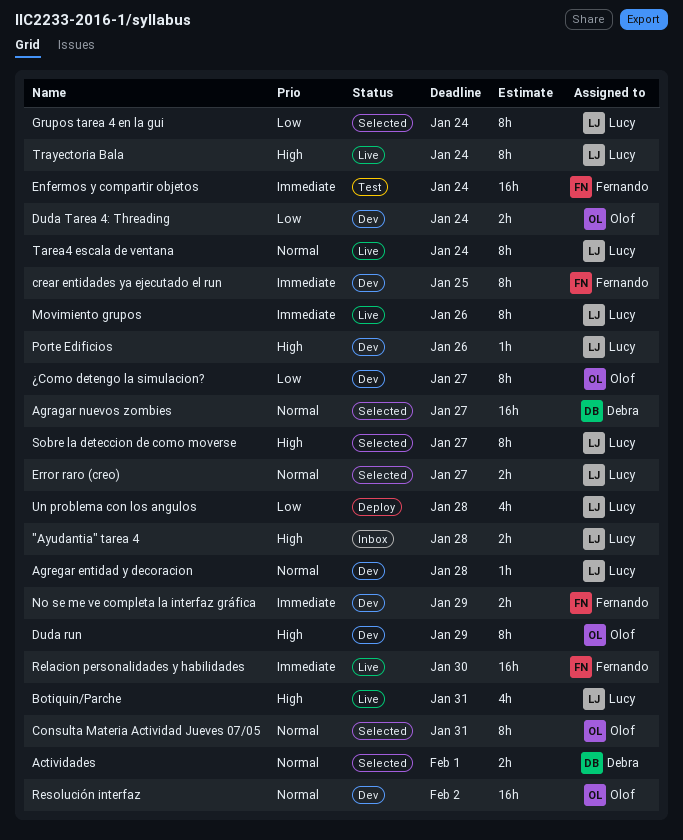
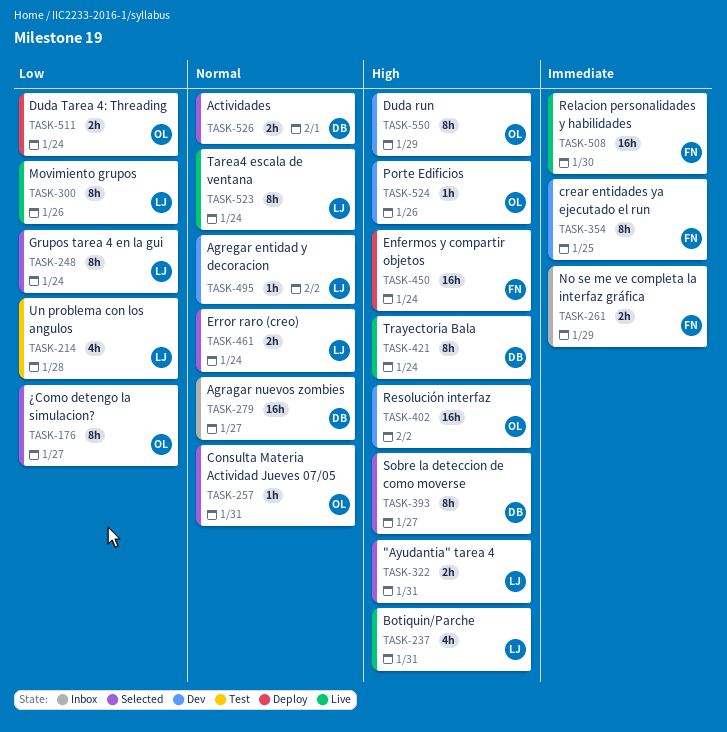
"Ayudantia" tarea 4, status: Inbox -> Selected
"Ayudantia" tarea 4, due: Jan 28 -> Jan 31
Agragar nuevos zombies, status: Selected -> Inbox
Agregar entidad y decoracion, due: Jan 28 -> Feb 2
Consulta Materia Actividad Jueves 07/05, estimate: 8h -> 1h
Duda Tarea 4: Threading, status: Dev -> Deploy
Enfermos y compartir objetos, status: Test -> Deploy
Enfermos y compartir objetos, priority: Immediate -> High
Error raro (creo), due: Jan 27 -> Jan 24
Movimiento grupos, priority: Immediate -> Low
No se me ve completa la interfaz gráfica, status: Dev -> Inbox
Porte Edificios, owner: Lucy -> Olof
Resolución interfaz, priority: Normal -> High
Sobre la deteccion de como moverse, owner: Lucy -> Debra
Trayectoria Bala, owner: Lucy -> Debra
Un problema con los angulos, status: Deploy -> Test
¿Como detengo la simulacion?, status: Dev -> Selected

